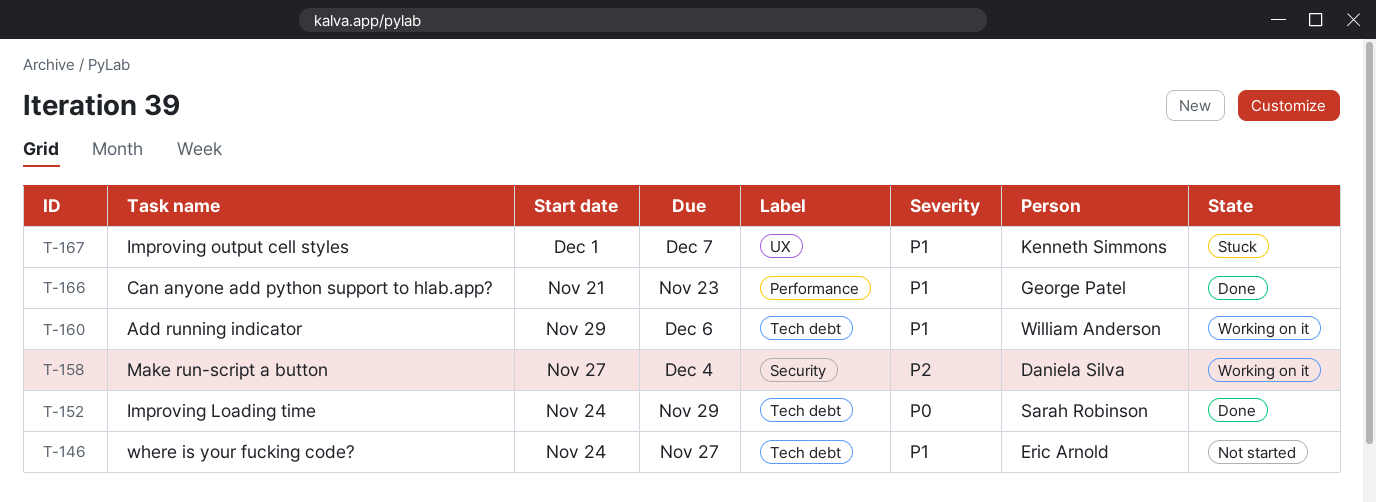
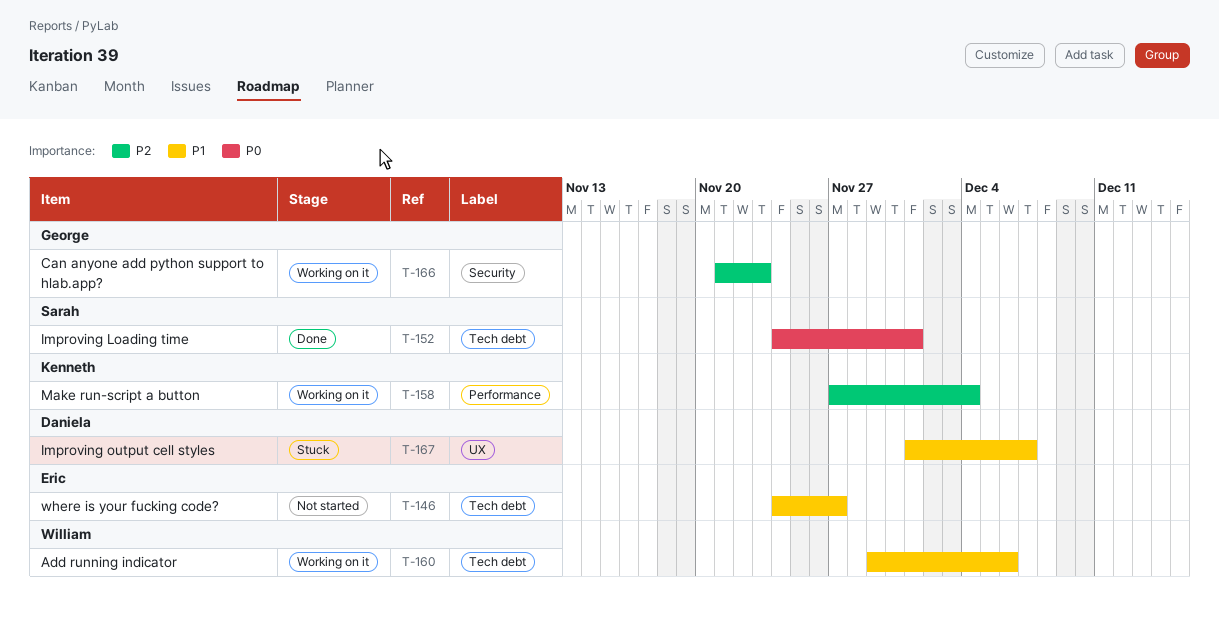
T-152, due: Nov 29 -> Dec 1
T-158, owner: Daniela Silva -> Kenneth Simmons
T-158, label: Security -> Performance
T-166, status: Done -> Working on it
T-166, priority: P1 -> P2
T-166, label: Performance -> Security
T-167, owner: Kenneth Simmons -> Daniela Silva

